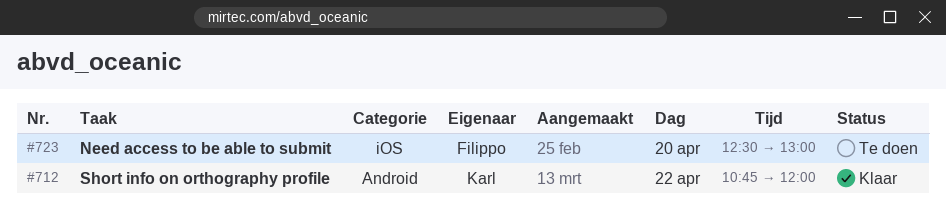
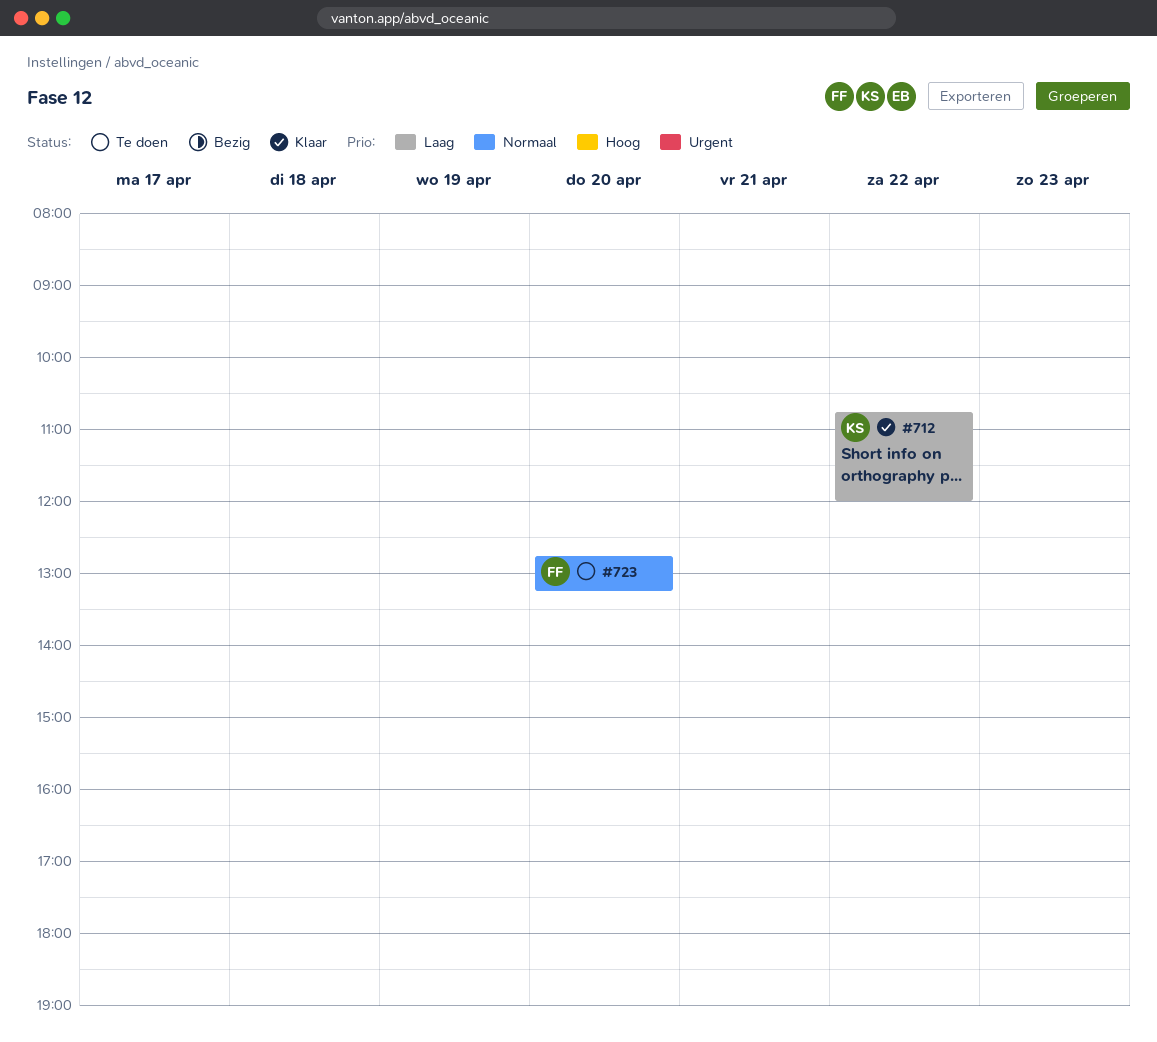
#723, begins: 12:30 -> 12:45
#723, ends: 13:00 -> 13:15

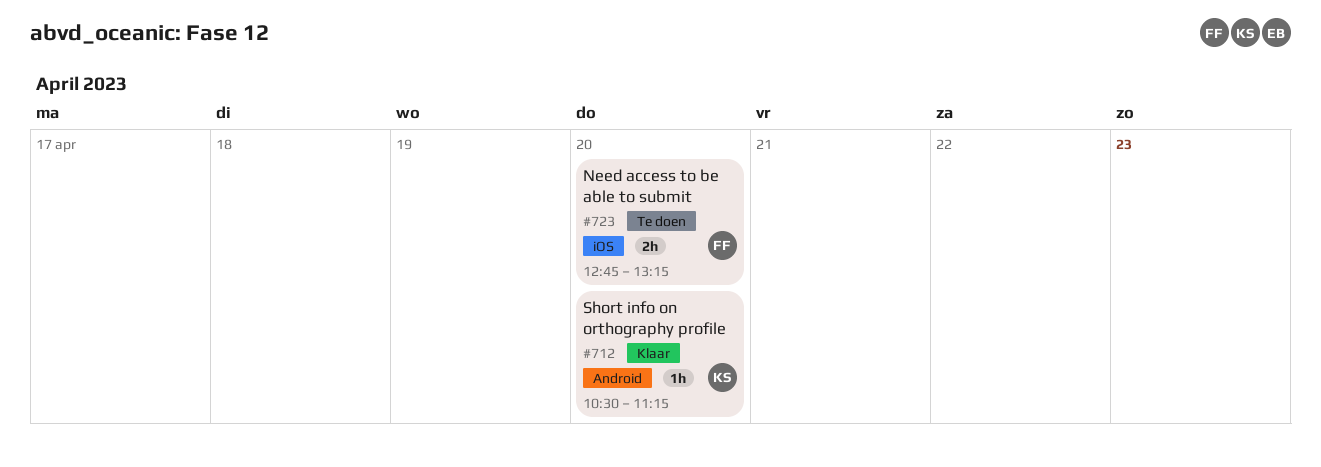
#712, day: Apr 22 -> Apr 20
#712, begins: 10:45 -> 10:30
#712, ends: 12:00 -> 11:15

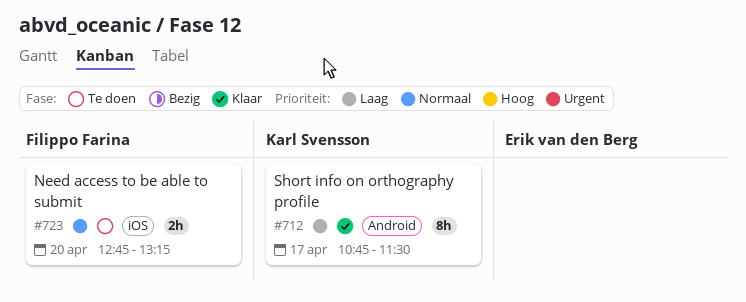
#712, estimate: 1h -> 8h
#712, day: Apr 20 -> Apr 17
#712, begins: 10:30 -> 10:45
#712, ends: 11:15 -> 11:30

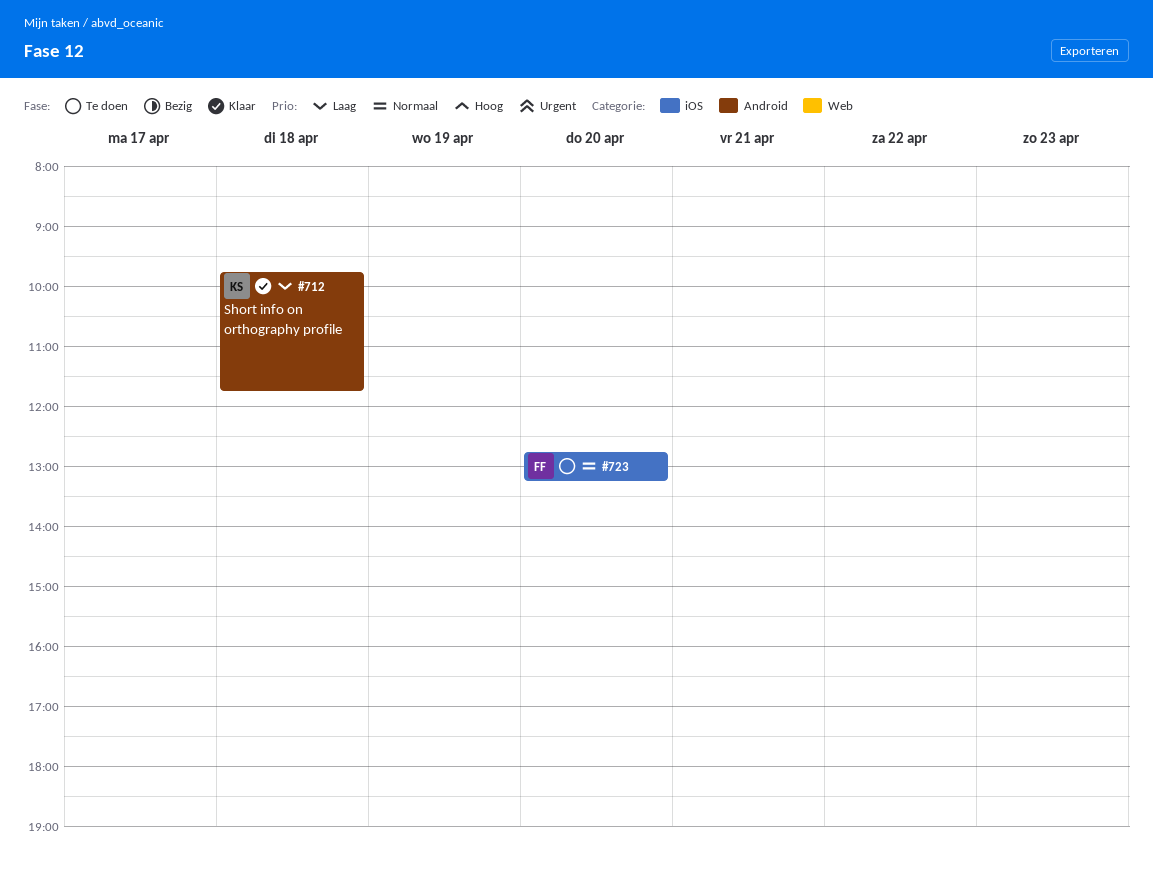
#712, day: Apr 17 -> Apr 18
#712, begins: 10:45 -> 09:45
#712, ends: 11:30 -> 11:45

